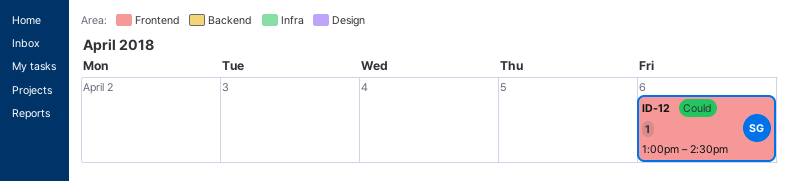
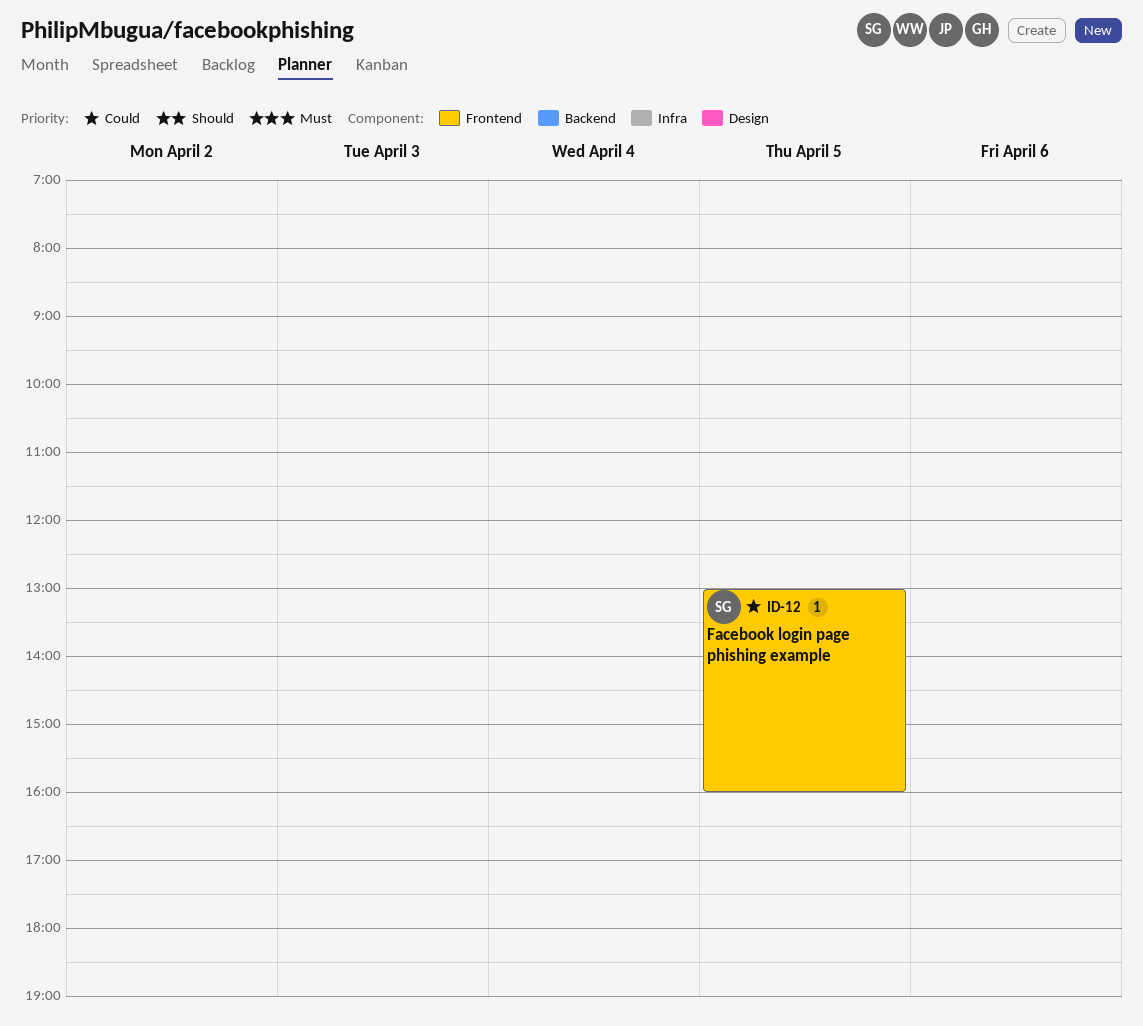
ID-12, day: Apr 6 -> Apr 5
ID-12, ends: 14:30 -> 16:00

